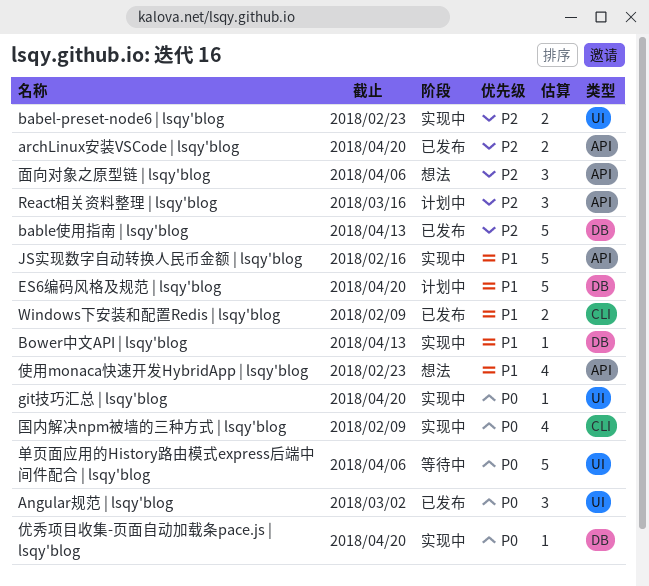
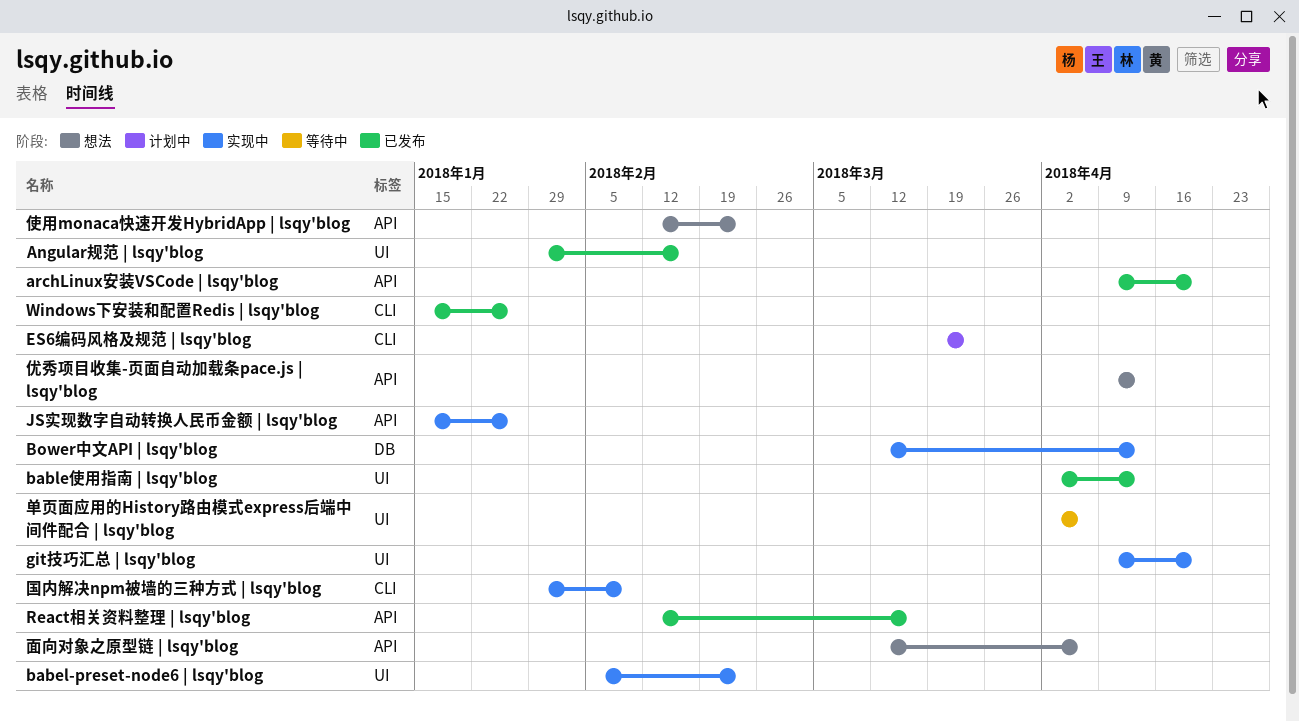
Angular规范 | lsqy'blog, due: Mar 2 -> Feb 16
bable使用指南 | lsqy'blog, label: DB -> UI
ES6编码风格及规范 | lsqy'blog, label: DB -> CLI
ES6编码风格及规范 | lsqy'blog, due: Apr 20 -> Mar 23
JS实现数字自动转换人民币金额 | lsqy'blog, due: Feb 16 -> Jan 26
React相关资料整理 | lsqy'blog, status: 计划中 -> 已发布
Windows下安装和配置Redis | lsqy'blog, due: Feb 9 -> Jan 26
优秀项目收集-页面自动加载条pace.js | lsqy'blog, status: 实现中 -> 想法
优秀项目收集-页面自动加载条pace.js | lsqy'blog, label: DB -> API
优秀项目收集-页面自动加载条pace.js | lsqy'blog, due: Apr 20 -> Apr 13

